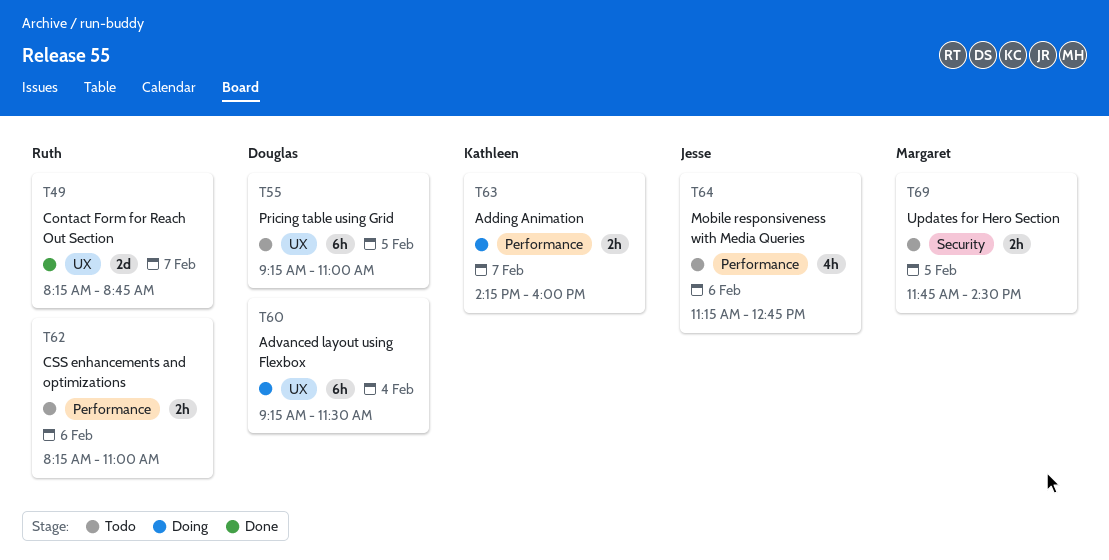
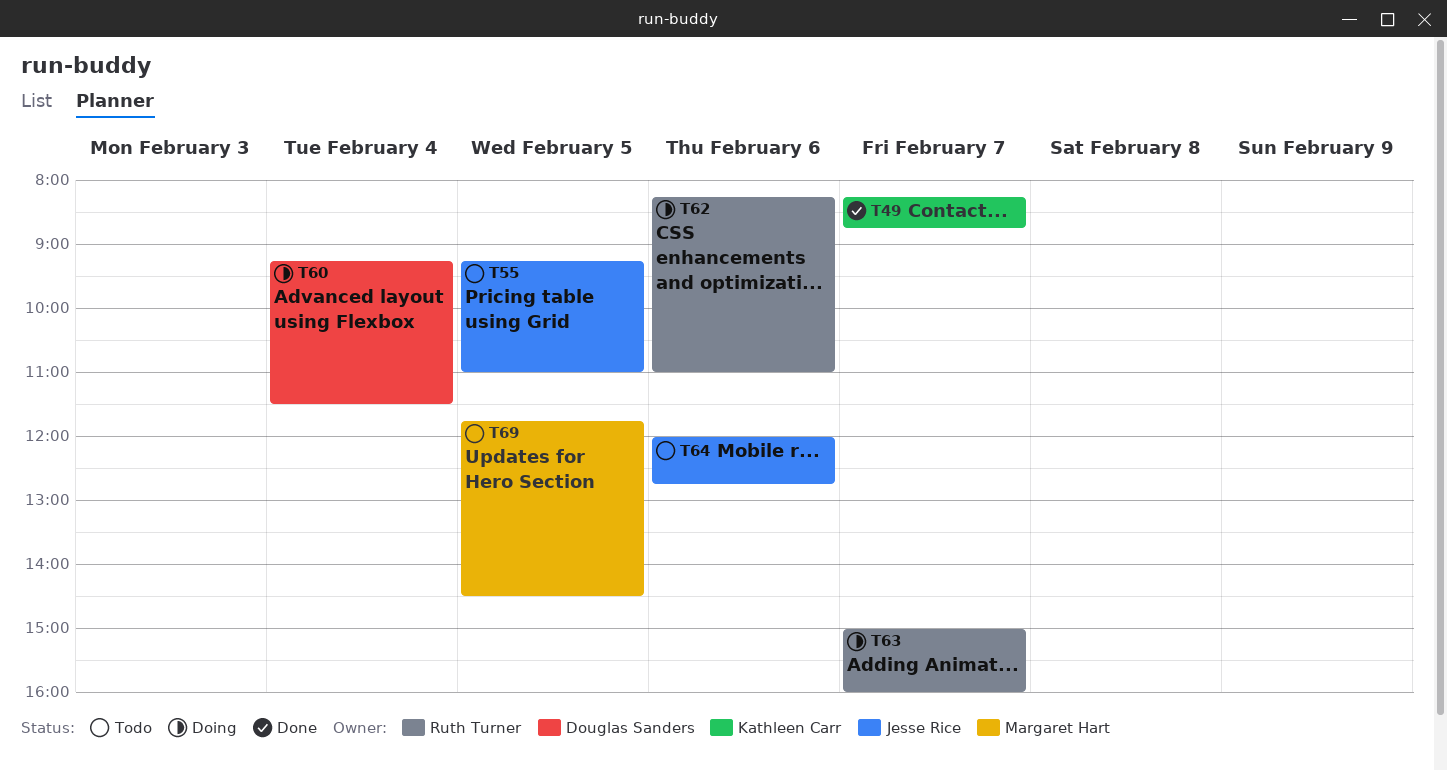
T49, owner: Ruth Turner -> Kathleen Carr
T55, owner: Douglas Sanders -> Jesse Rice
T62, status: Todo -> Doing
T63, owner: Kathleen Carr -> Ruth Turner
T63, begins: 14:15 -> 15:00
T64, begins: 11:15 -> 12:00

